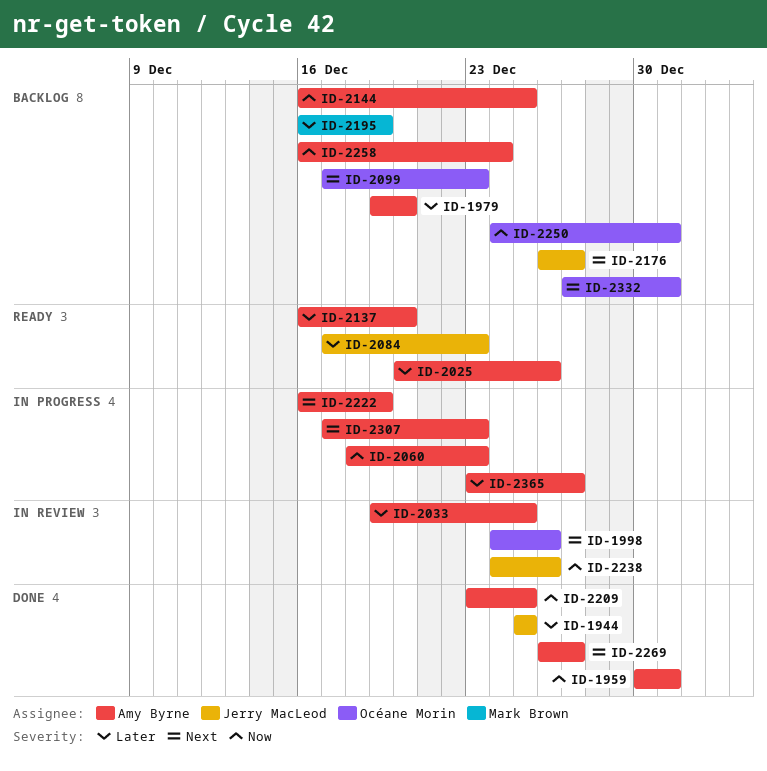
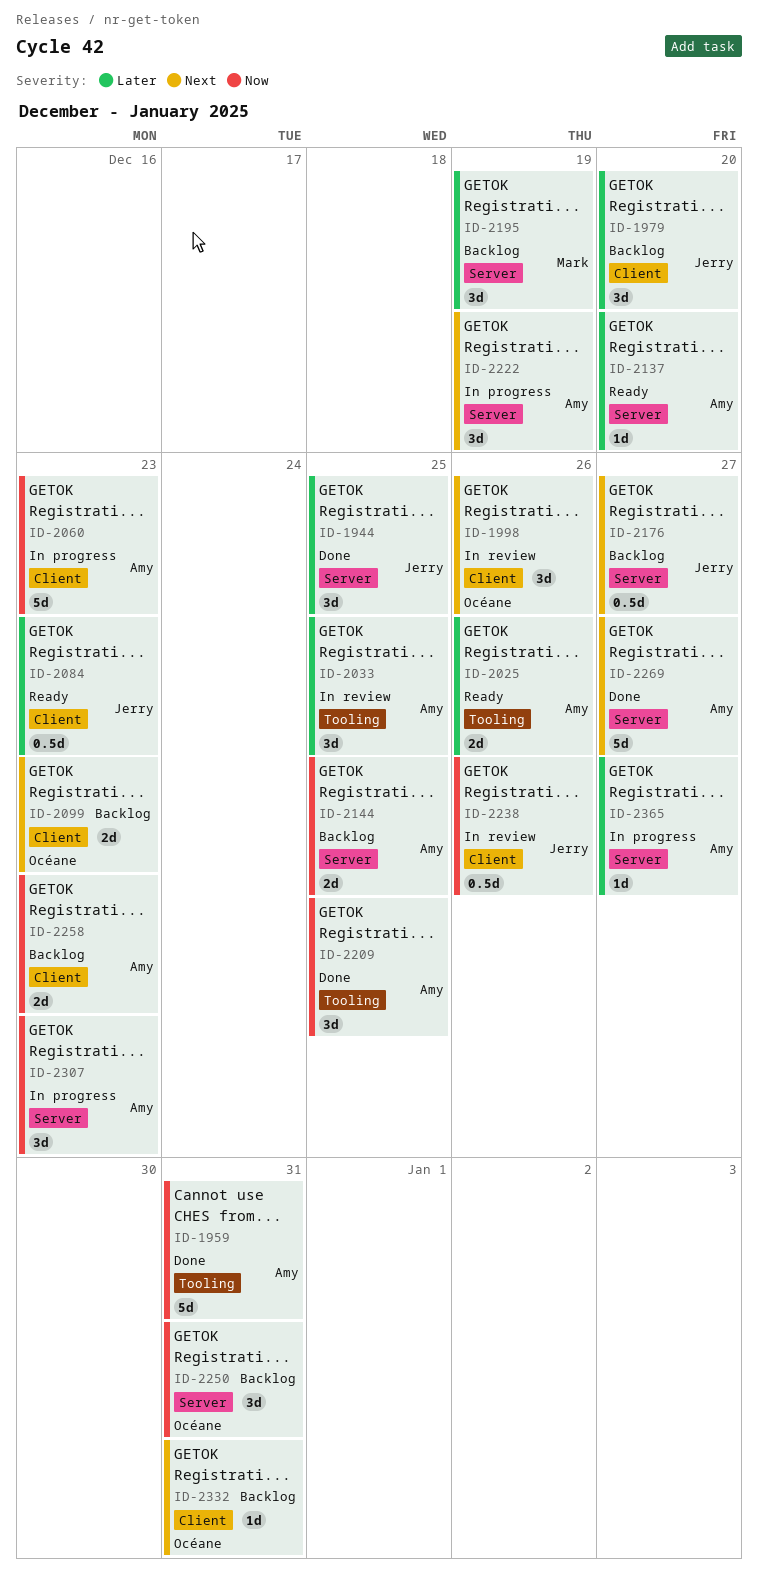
ID-1979, owner: Amy Byrne -> Jerry MacLeod
ID-2258, due: Dec 24 -> Dec 23
ID-2307, priority: Next -> Now

